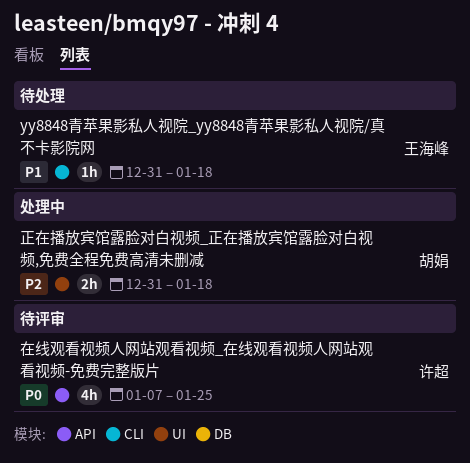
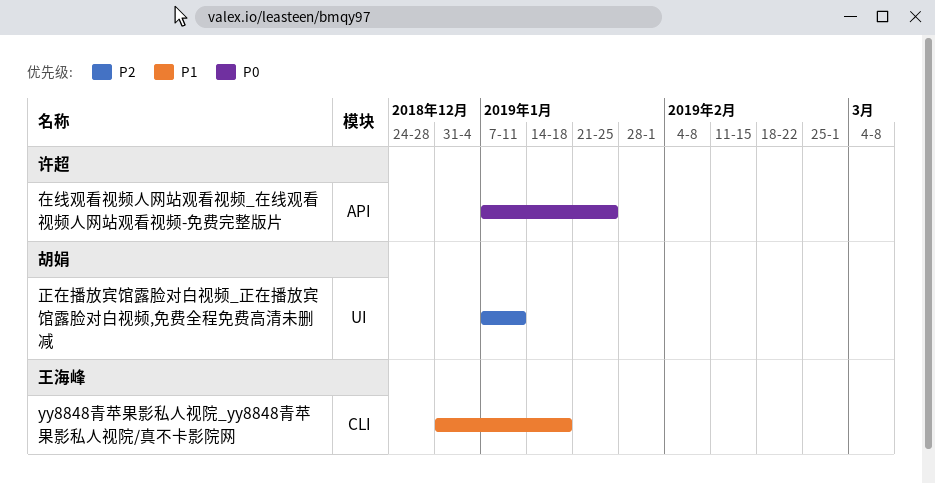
正在播放宾馆露脸对白视频_正在播放宾馆露脸对白视频,免费全程免费高清未删减, start: Dec 31 -> Jan 7
正在播放宾馆露脸对白视频_正在播放宾馆露脸对白视频,免费全程免费高清未删减, due: Jan 18 -> Jan 11

